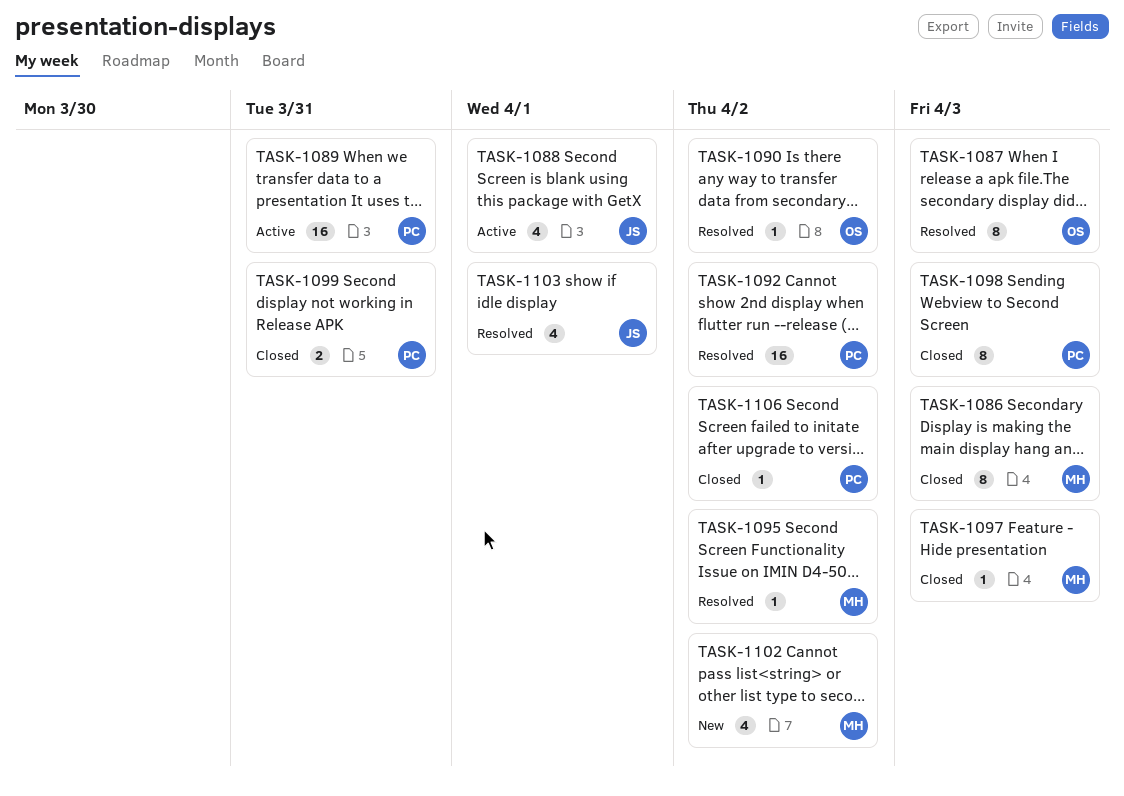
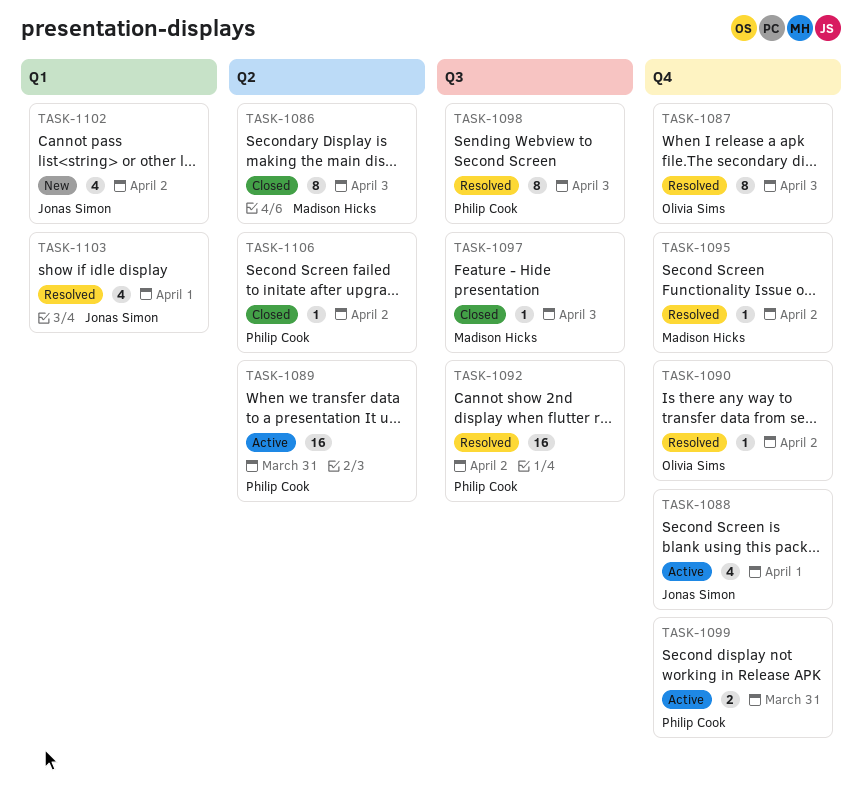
TASK-1098, status: Closed -> Resolved
TASK-1099, status: Closed -> Active
TASK-1102, owner: Madison Hicks -> Jonas Simon

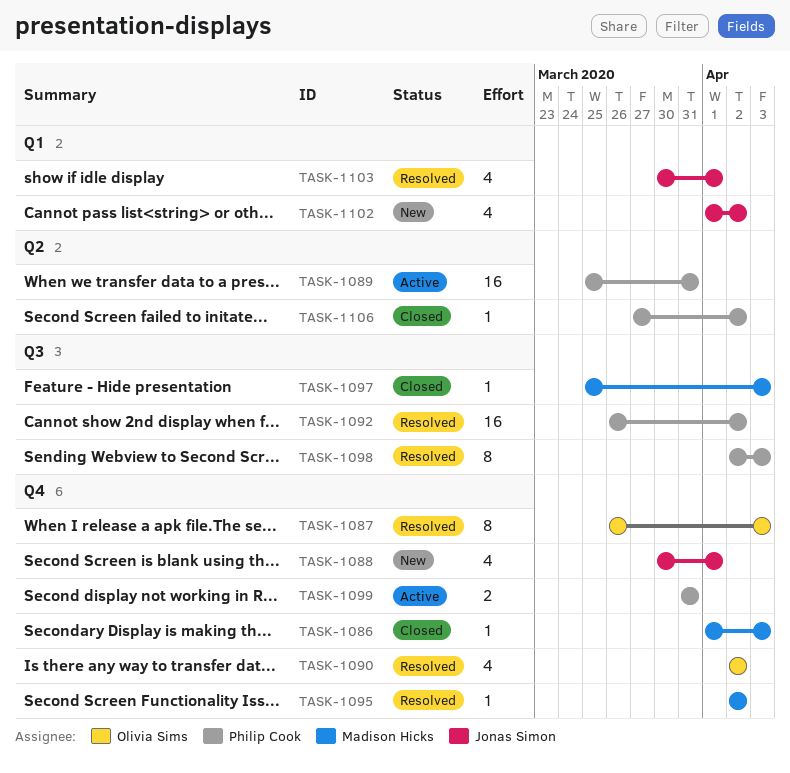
TASK-1086, label: Q2 -> Q4
TASK-1086, estimate: 8 -> 1
TASK-1088, status: Active -> New
TASK-1090, estimate: 1 -> 4

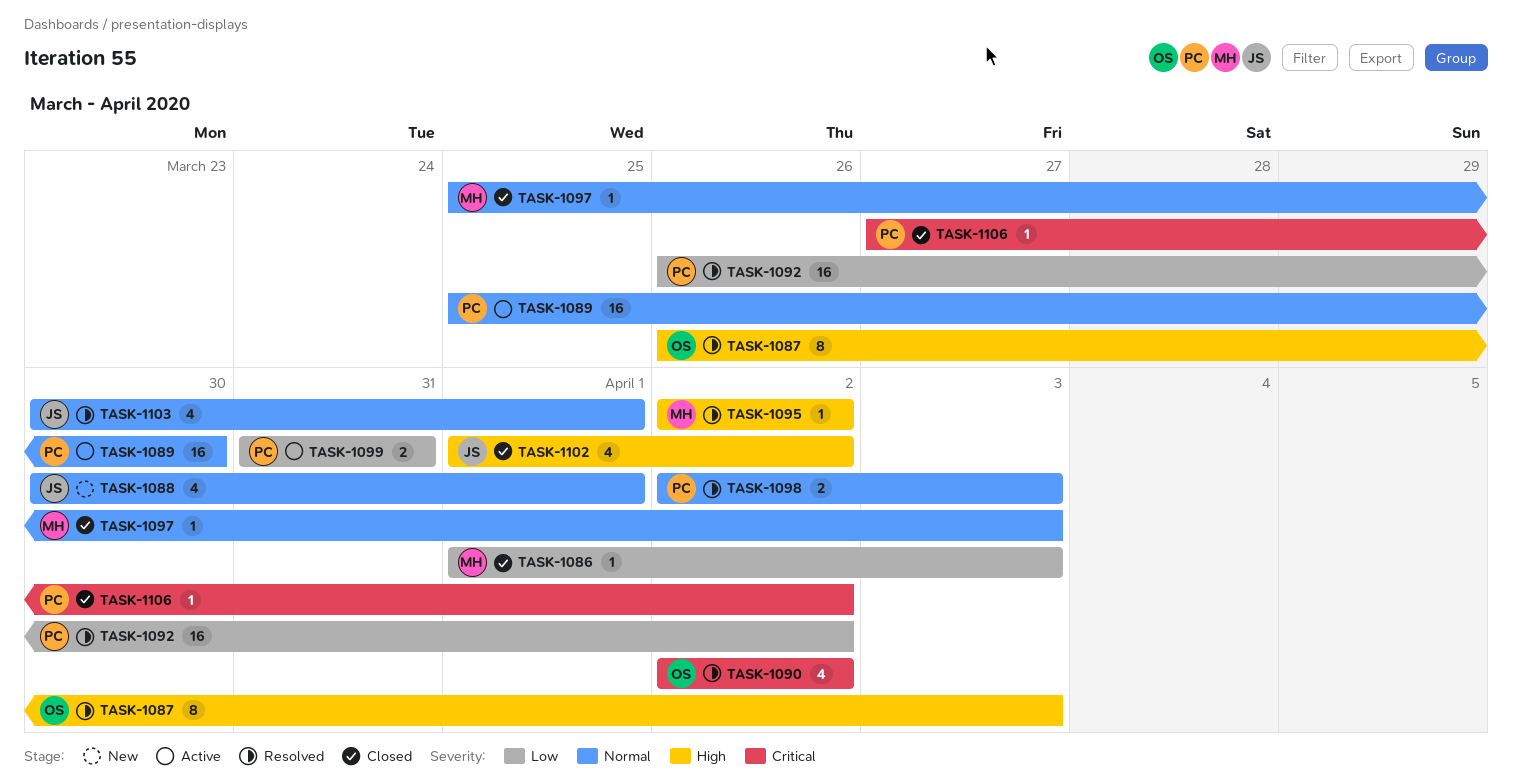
TASK-1089, due: Mar 31 -> Mar 30
TASK-1098, estimate: 8 -> 2
TASK-1102, status: New -> Closed

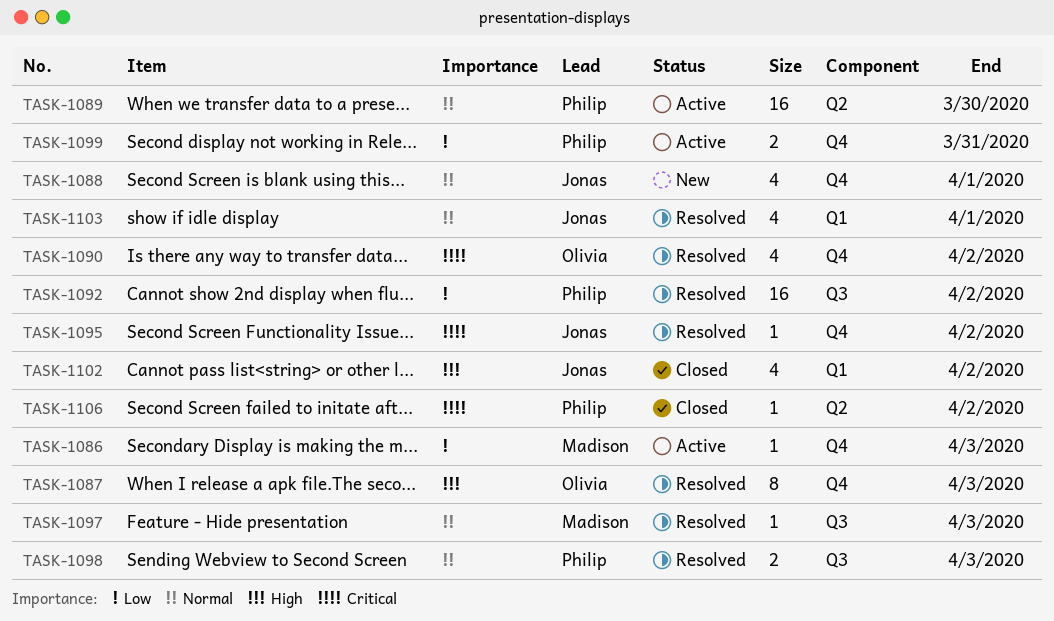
TASK-1086, status: Closed -> Active
TASK-1095, owner: Madison -> Jonas
TASK-1095, priority: High -> Critical
TASK-1097, status: Closed -> Resolved

